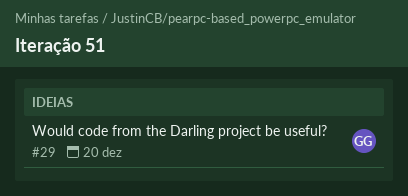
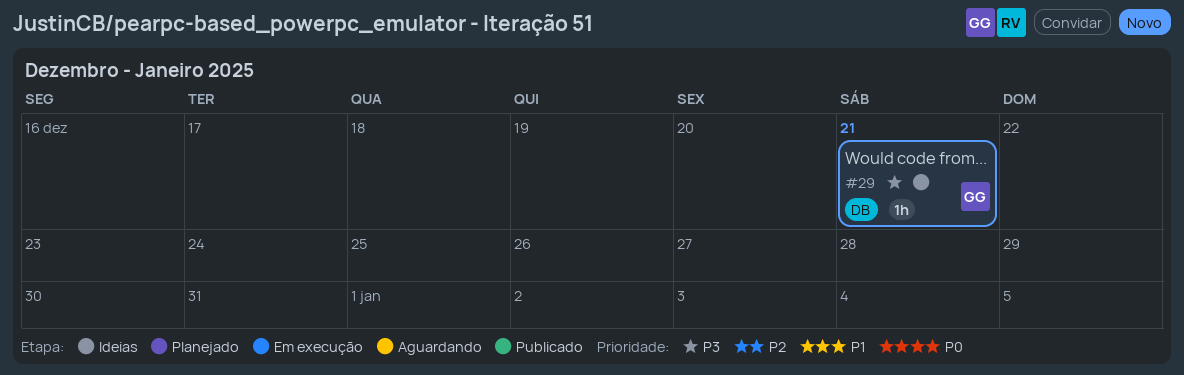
#29, due: Dec 20 -> Dec 21

